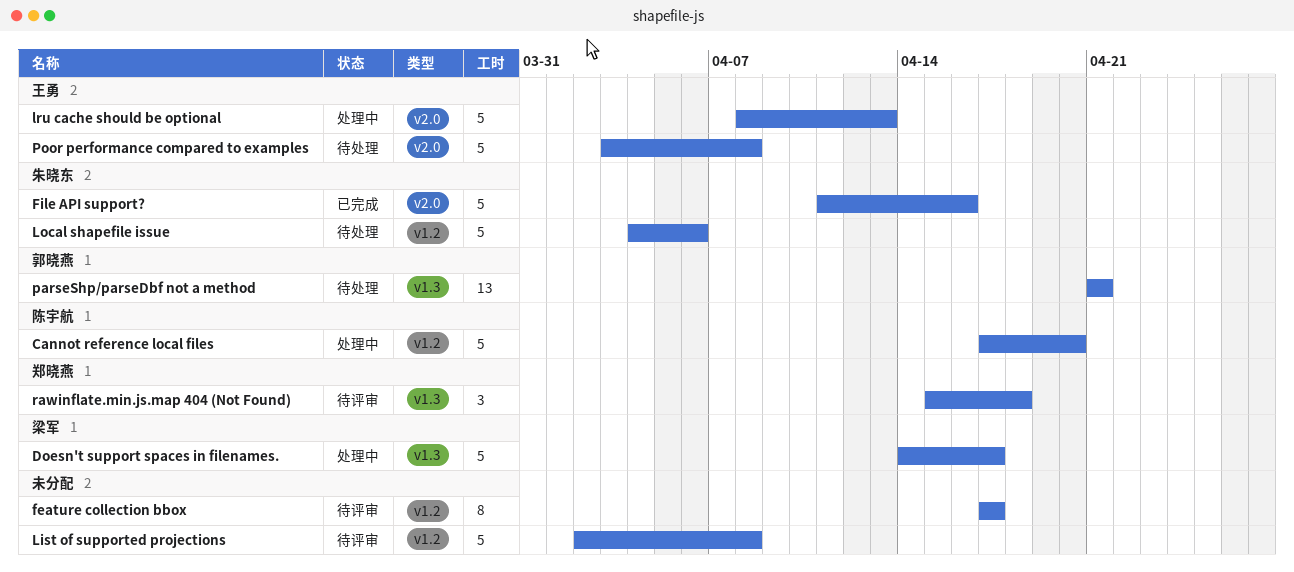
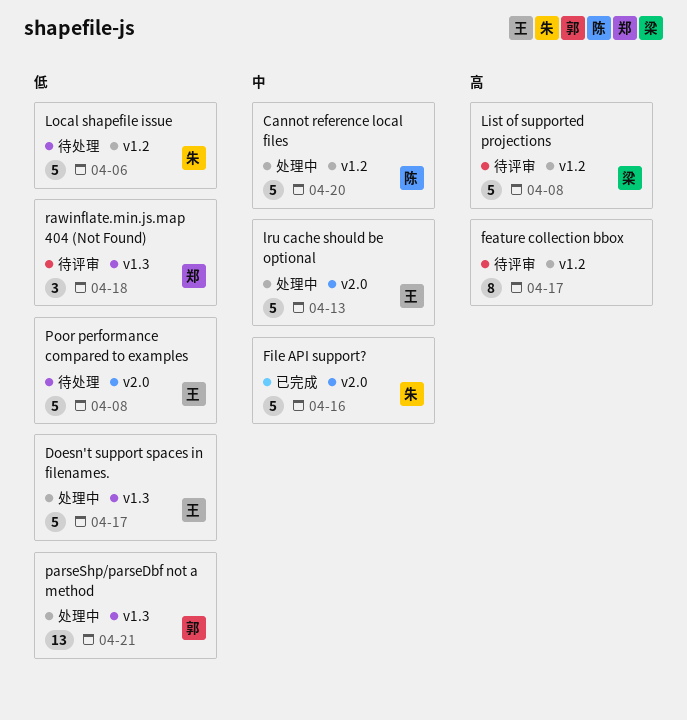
Doesn't support spaces in filenames., owner: 梁军 -> 王勇
List of supported projections, owner: none -> 梁军
parseShp/parseDbf not a method, status: 待处理 -> 处理中

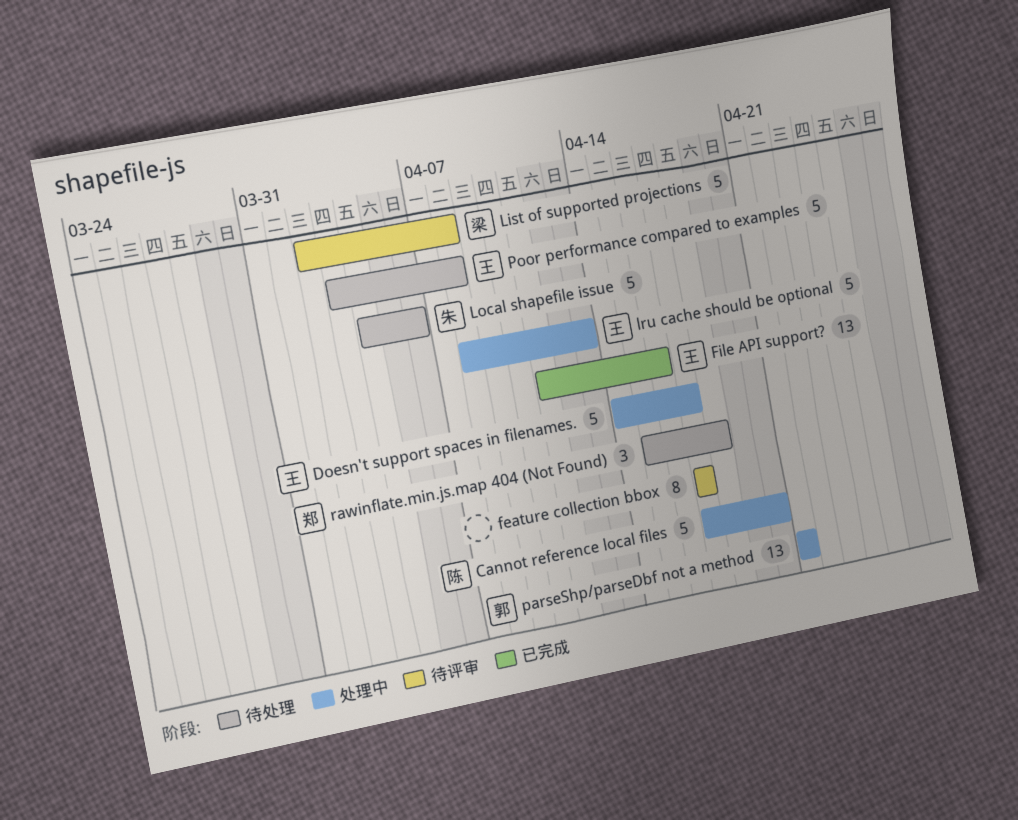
File API support?, owner: 朱 -> 王
File API support?, estimate: 5 -> 13
rawinflate.min.js.map 404 (Not Found), status: 待评审 -> 待处理

